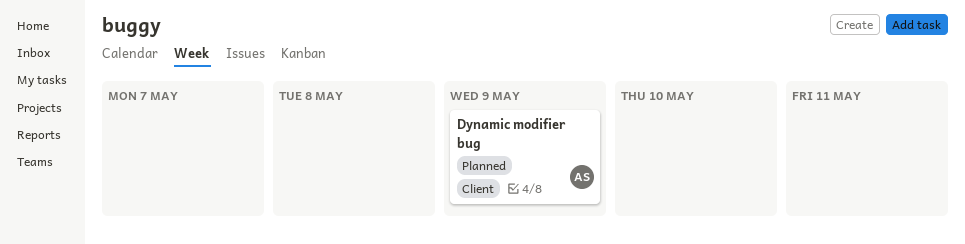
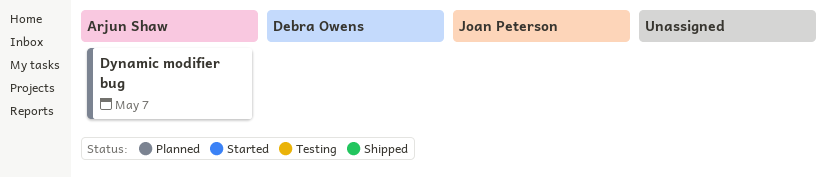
Dynamic modifier bug, due: May 9 -> May 7

